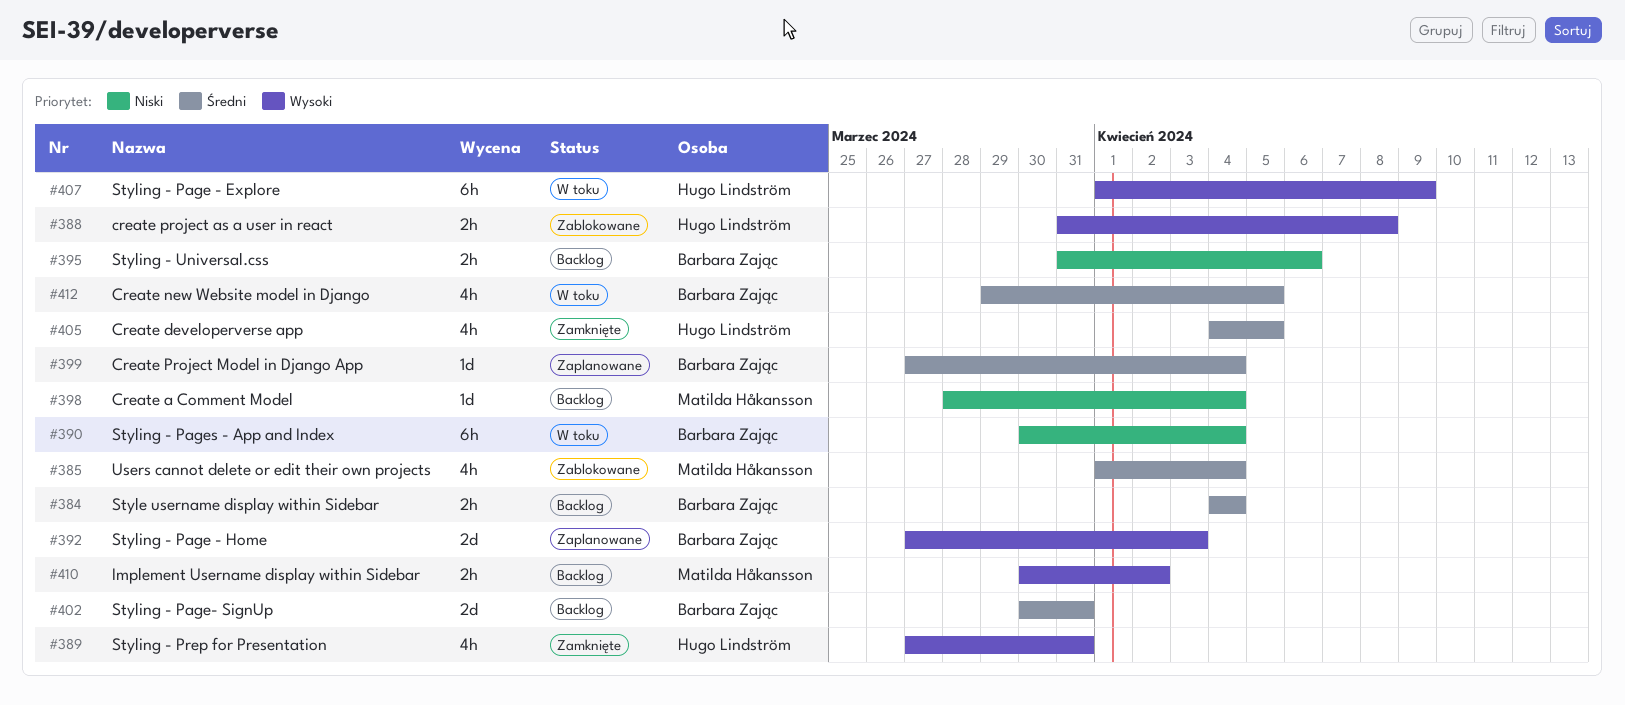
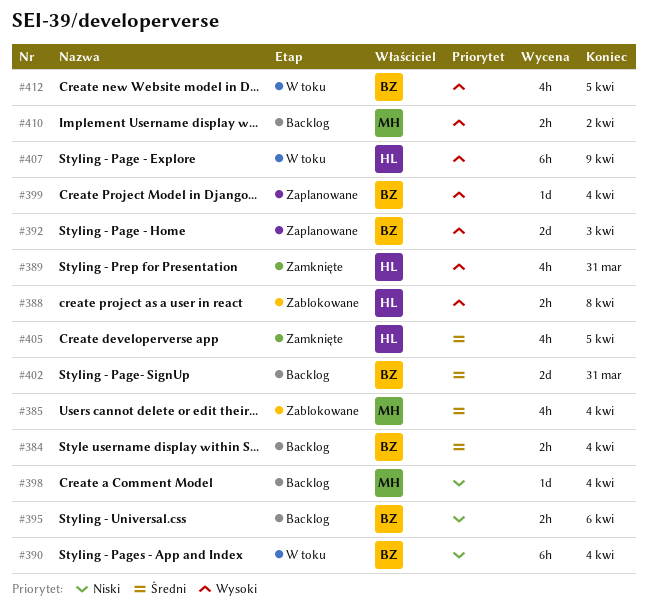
#399, priority: Średni -> Wysoki
#412, priority: Średni -> Wysoki

